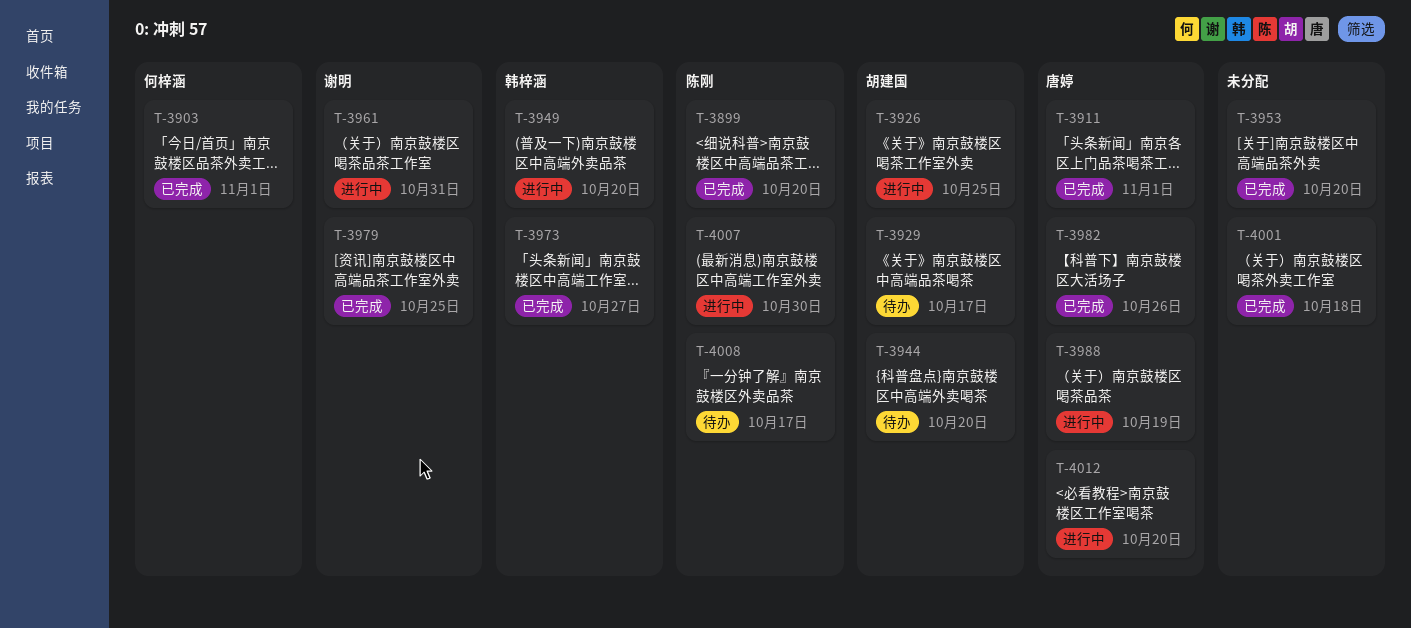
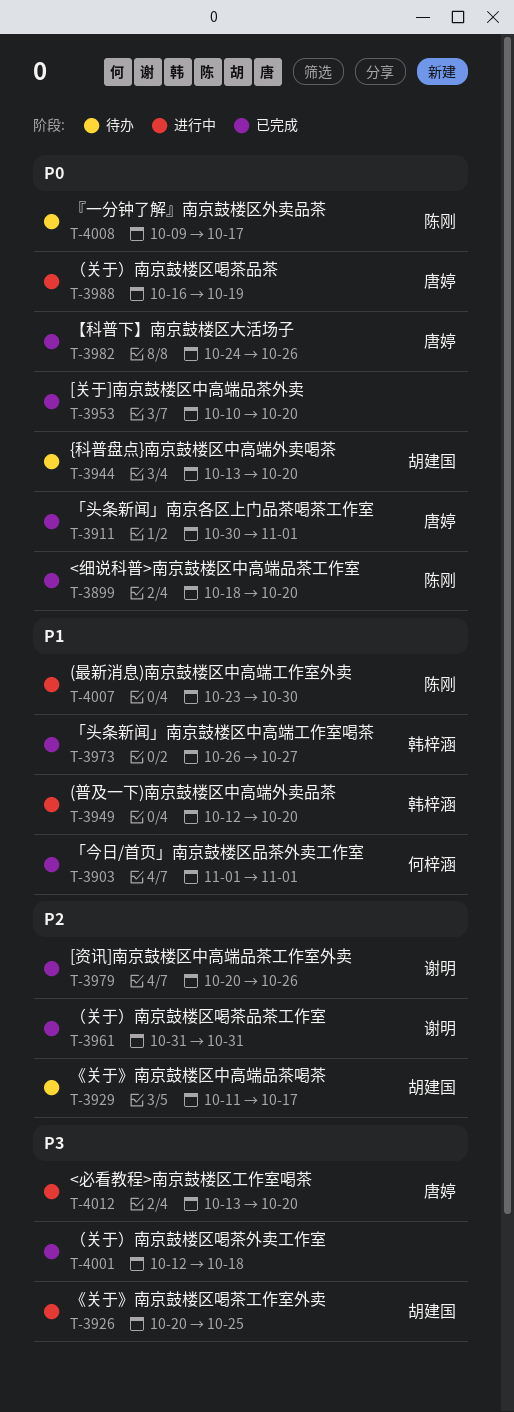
T-3961, status: 进行中 -> 已完成
T-3979, due: Oct 25 -> Oct 26

